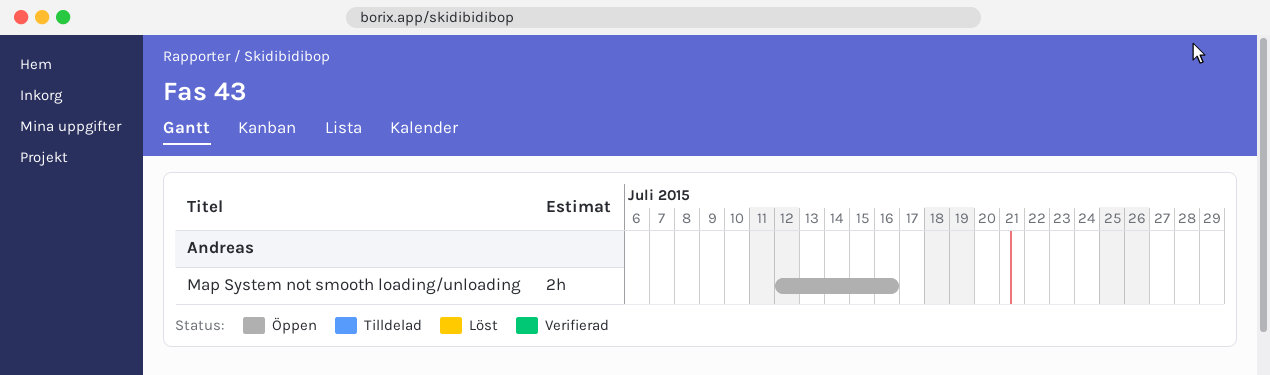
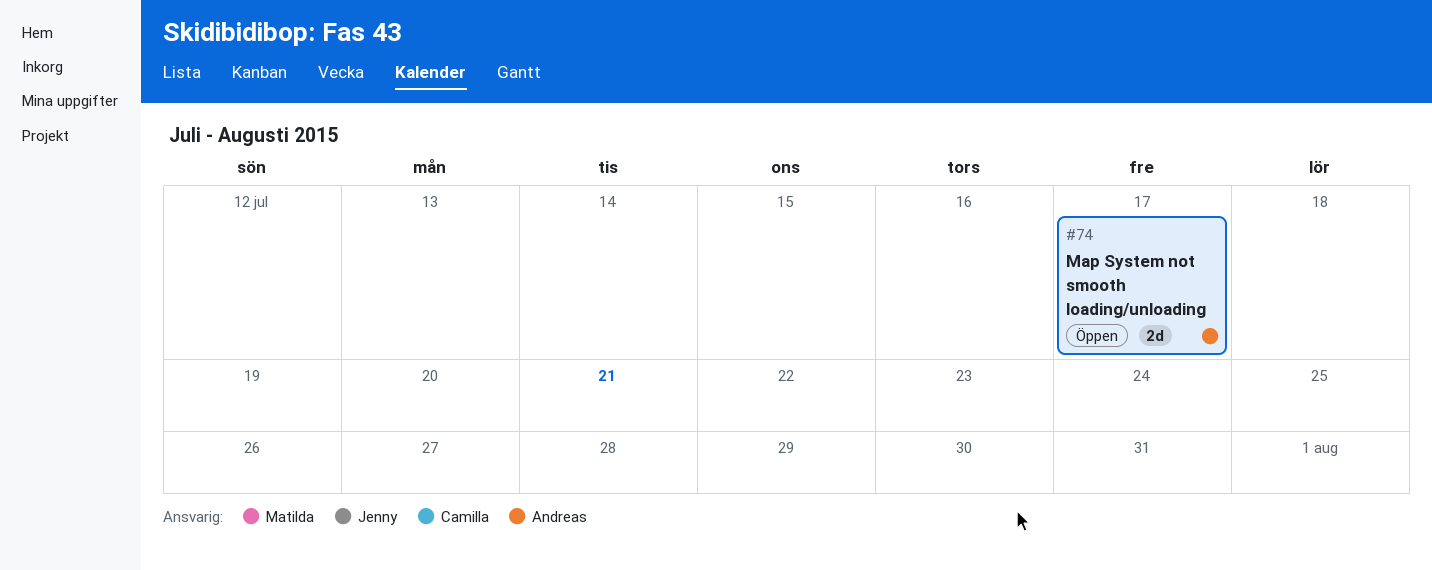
Map System not smooth loading/unloading, estimate: 2h -> 2d
Map System not smooth loading/unloading, due: Jul 16 -> Jul 17

